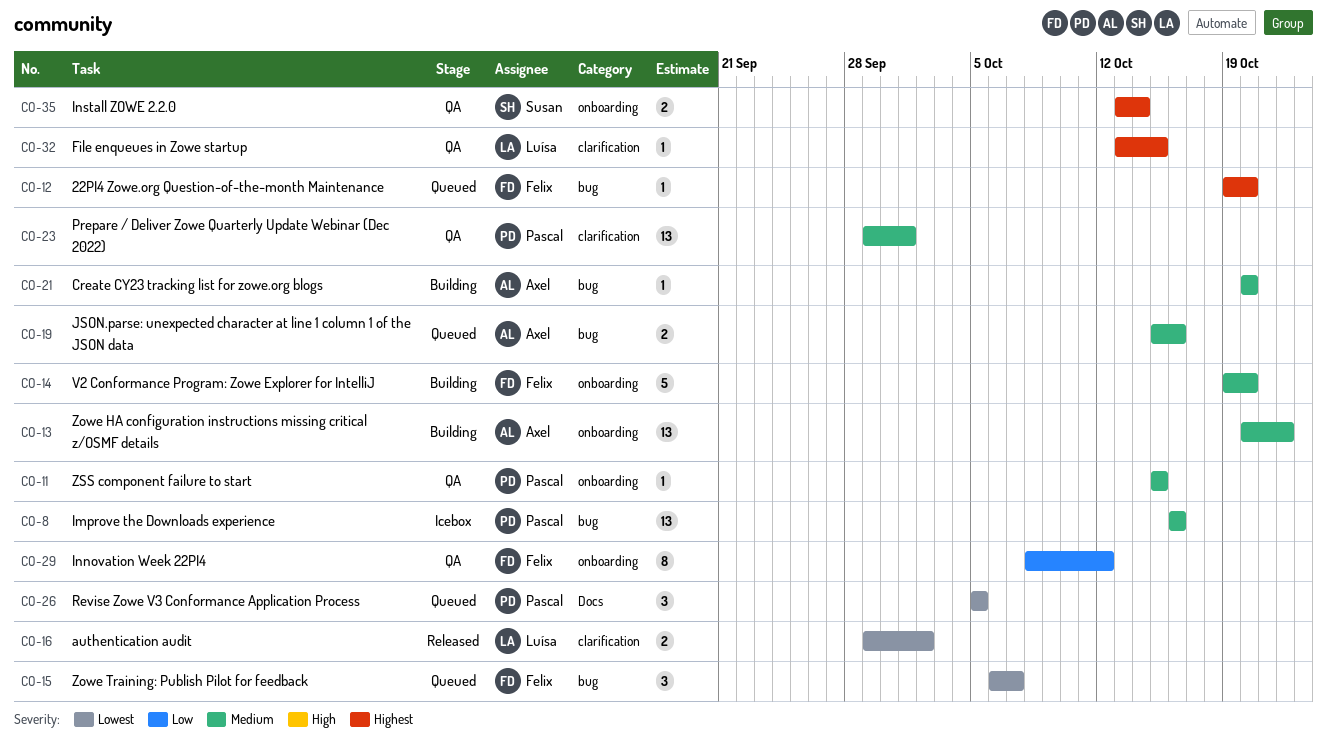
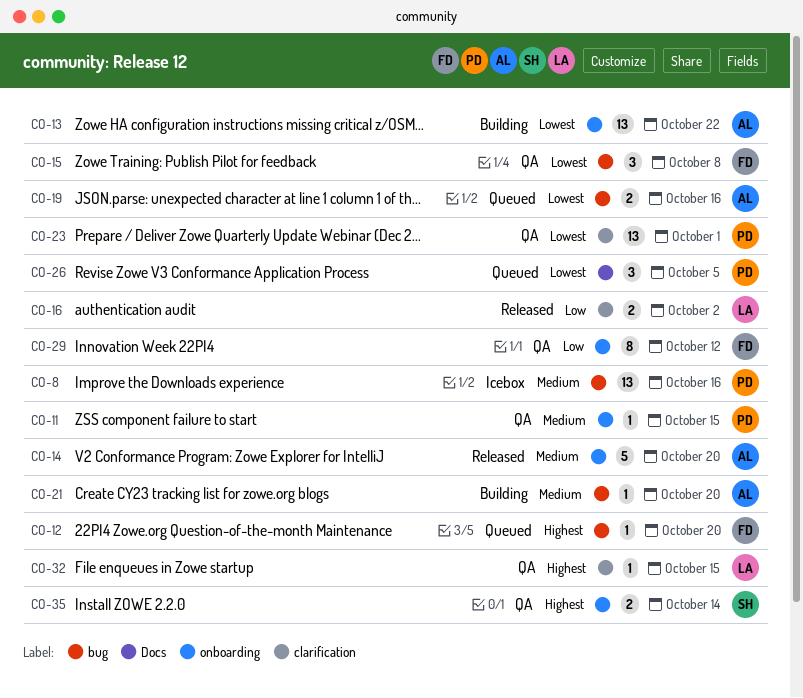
CO-13, priority: Medium -> Lowest
CO-14, status: Building -> Released
CO-14, owner: Felix -> Axel
CO-15, status: Queued -> QA
CO-15, due: Oct 7 -> Oct 8
CO-16, priority: Lowest -> Low
CO-19, priority: Medium -> Lowest
CO-23, priority: Medium -> Lowest

